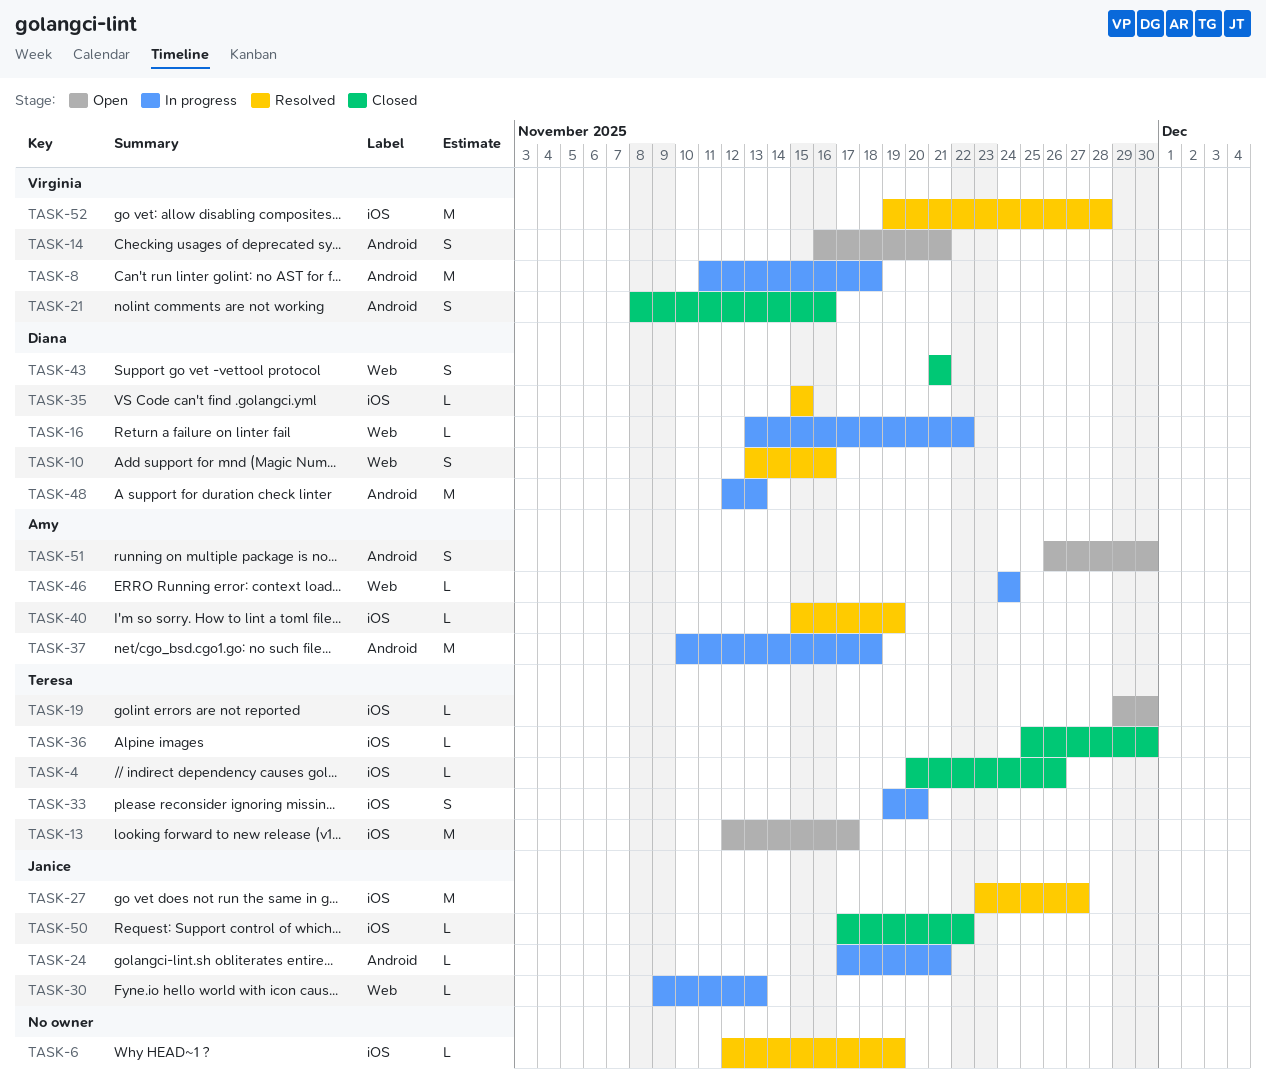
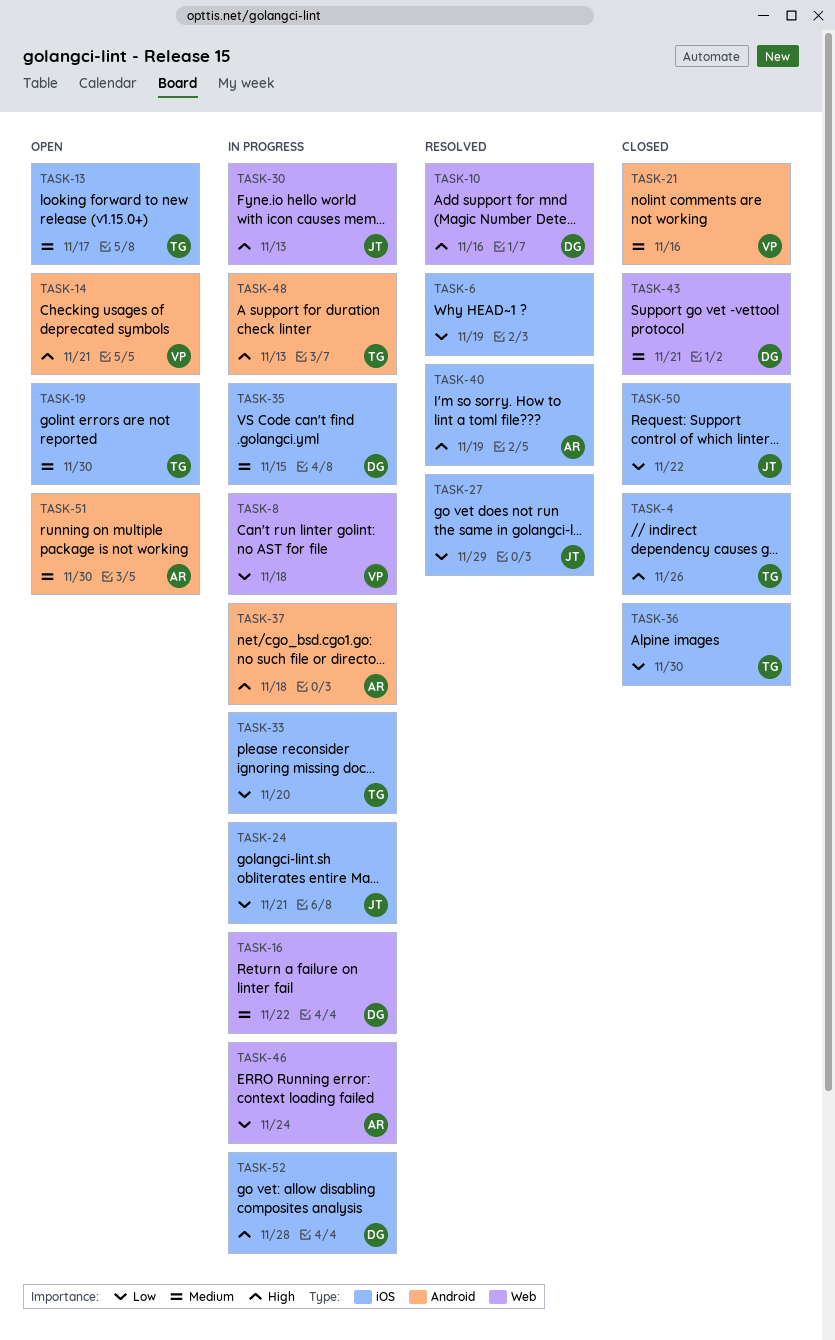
TASK-8, label: Android -> Web
TASK-24, label: Android -> iOS
TASK-27, due: Nov 27 -> Nov 29
TASK-35, status: Resolved -> In progress
TASK-48, owner: Diana -> Teresa
TASK-52, status: Resolved -> In progress
TASK-52, owner: Virginia -> Diana

